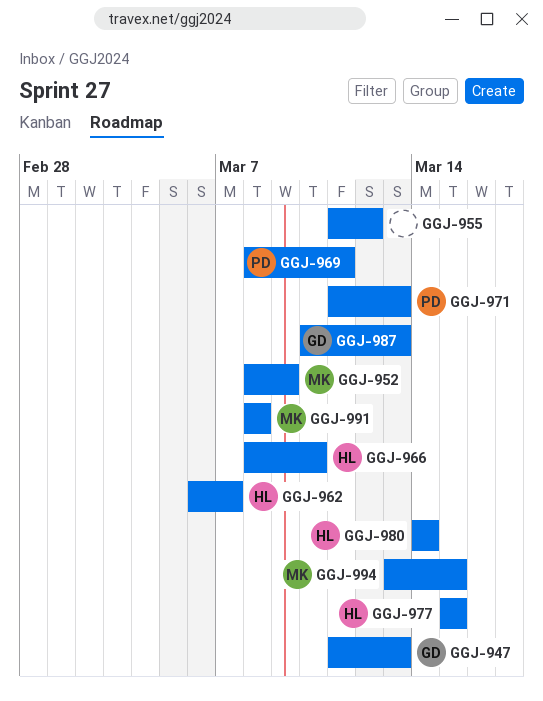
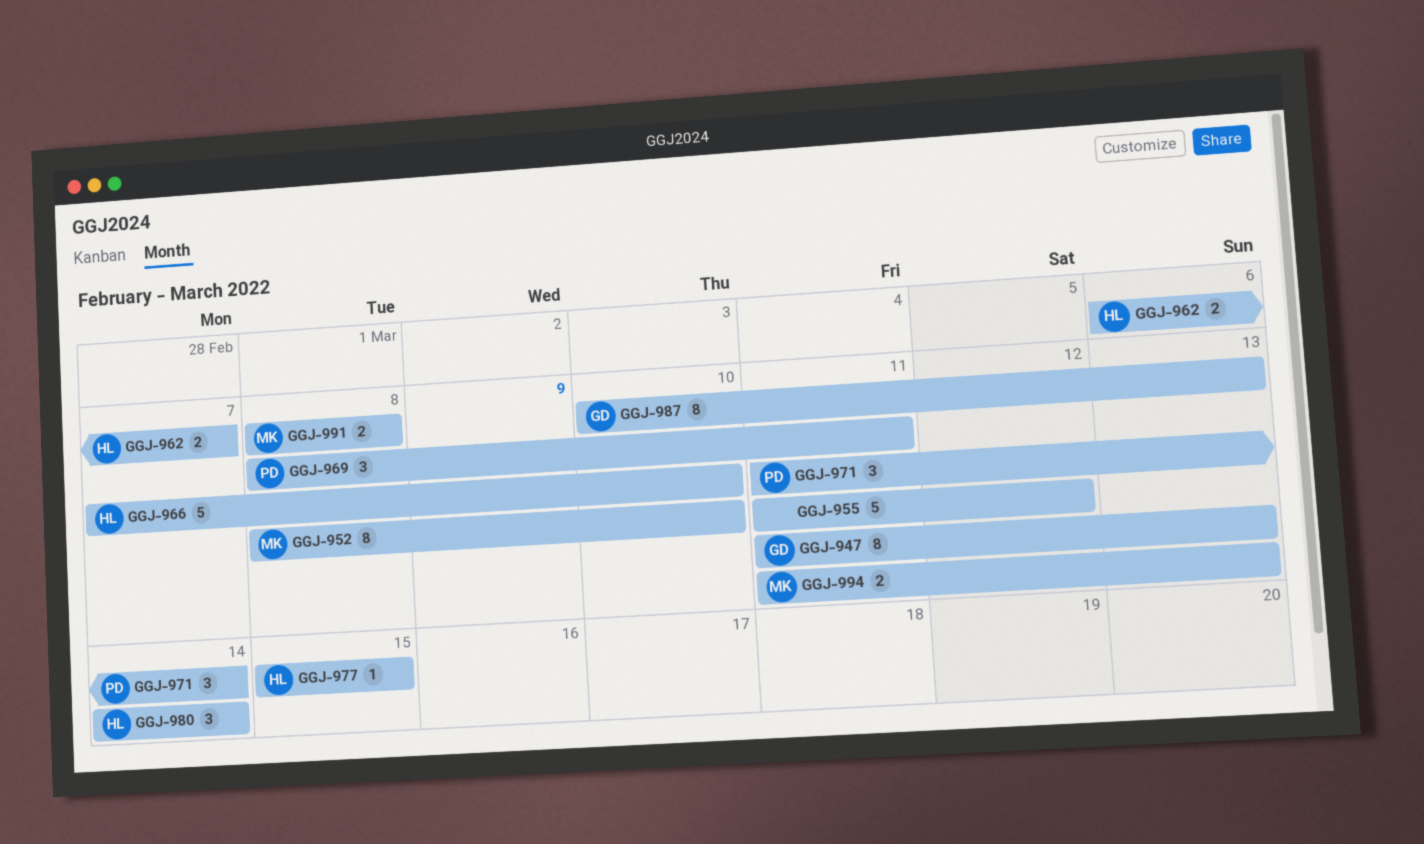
GGJ-952, due: Mar 9 -> Mar 10
GGJ-966, start: Mar 8 -> Mar 7
GGJ-971, due: Mar 13 -> Mar 14
GGJ-994, start: Mar 13 -> Mar 11
GGJ-994, due: Mar 15 -> Mar 13

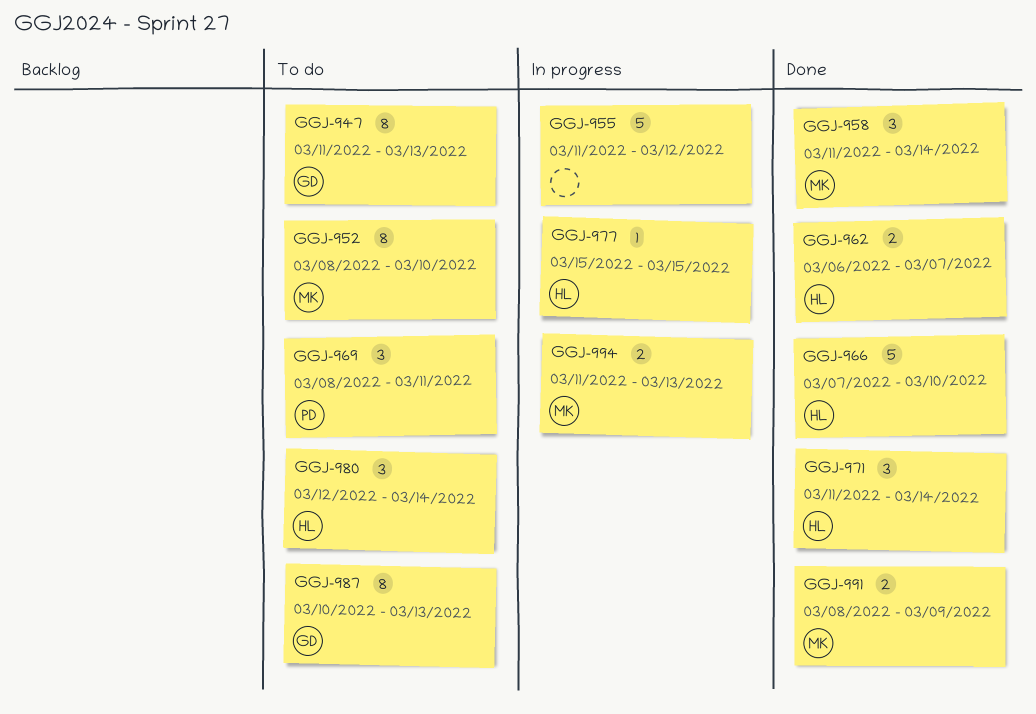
GGJ-958: none -> present
GGJ-971, owner: PD -> HL
GGJ-980, start: Mar 14 -> Mar 12
GGJ-991, due: Mar 8 -> Mar 9

